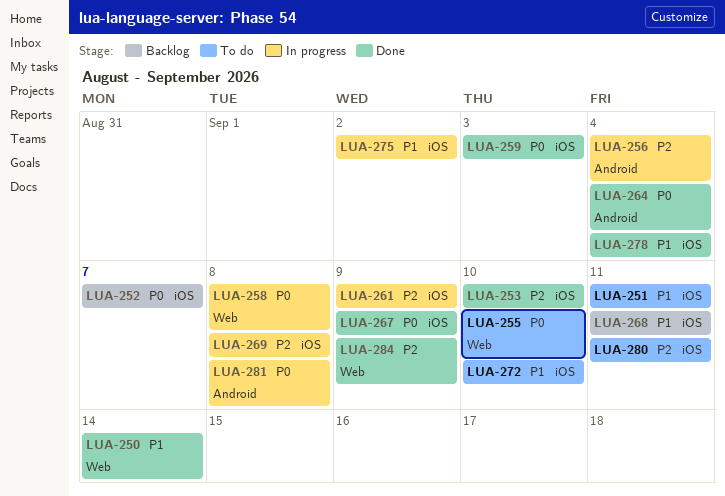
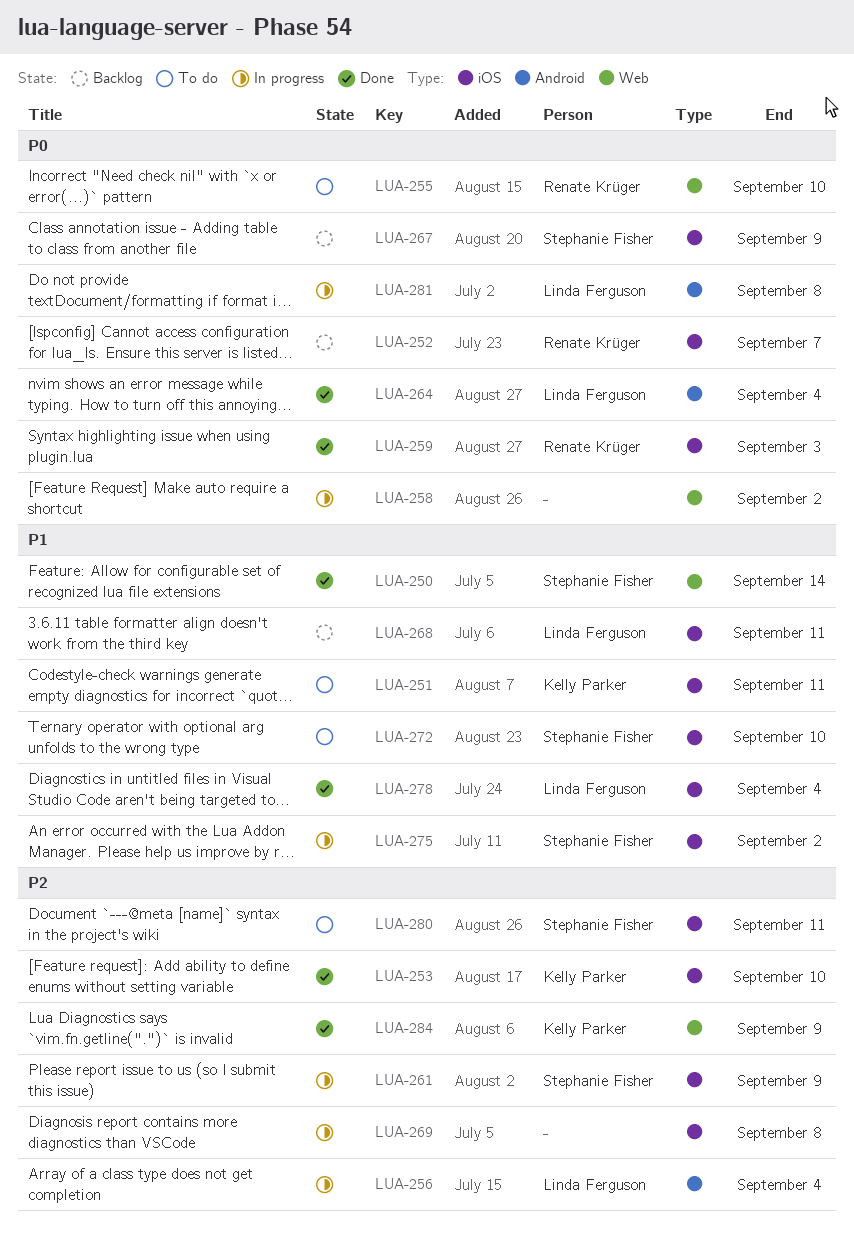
LUA-258, due: Sep 8 -> Sep 2
LUA-267, status: Done -> Backlog

